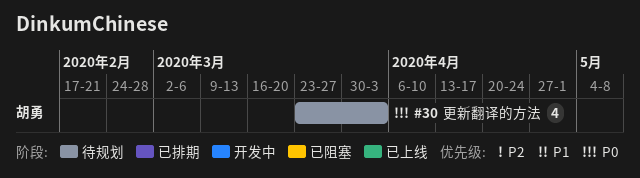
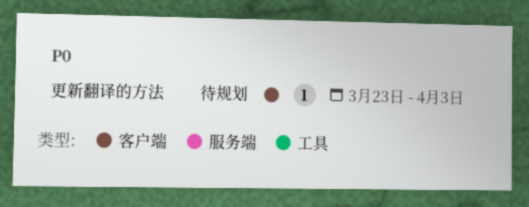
更新翻译的方法, estimate: 4 -> 1

